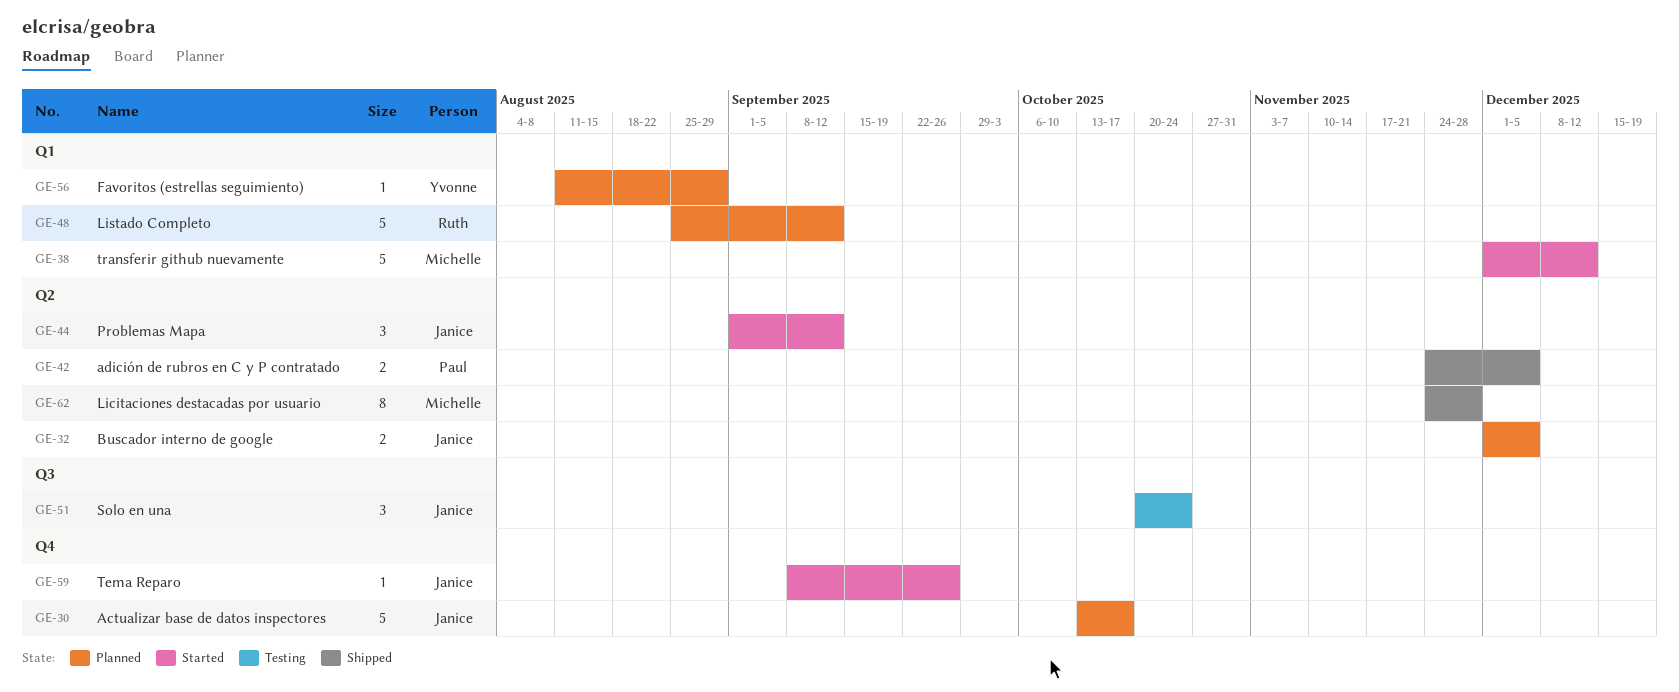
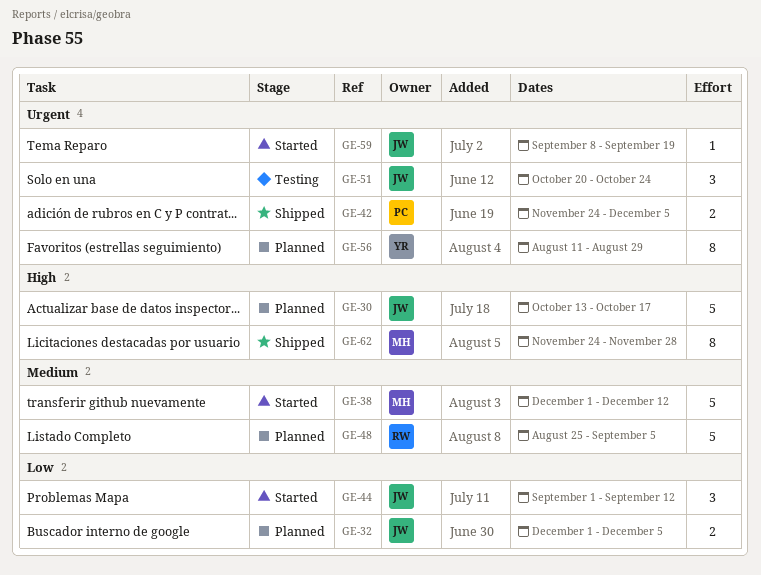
GE-48, due: Sep 12 -> Sep 5
GE-56, estimate: 1 -> 8
GE-59, due: Sep 26 -> Sep 19

